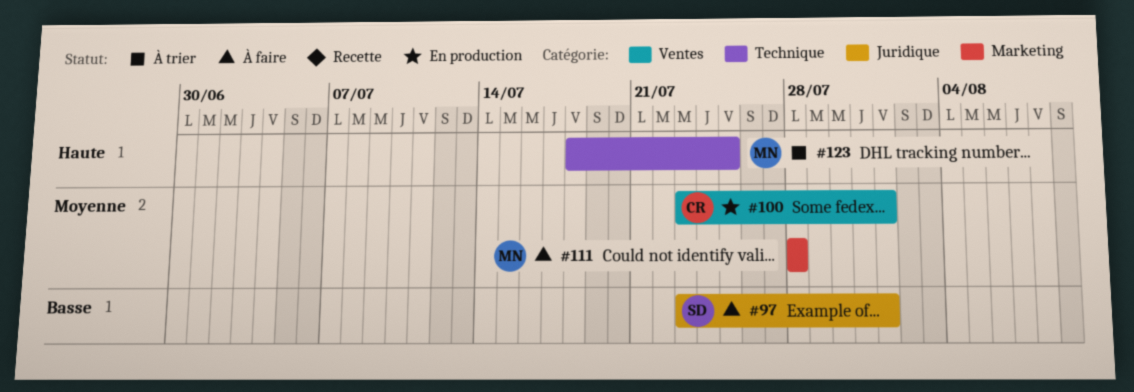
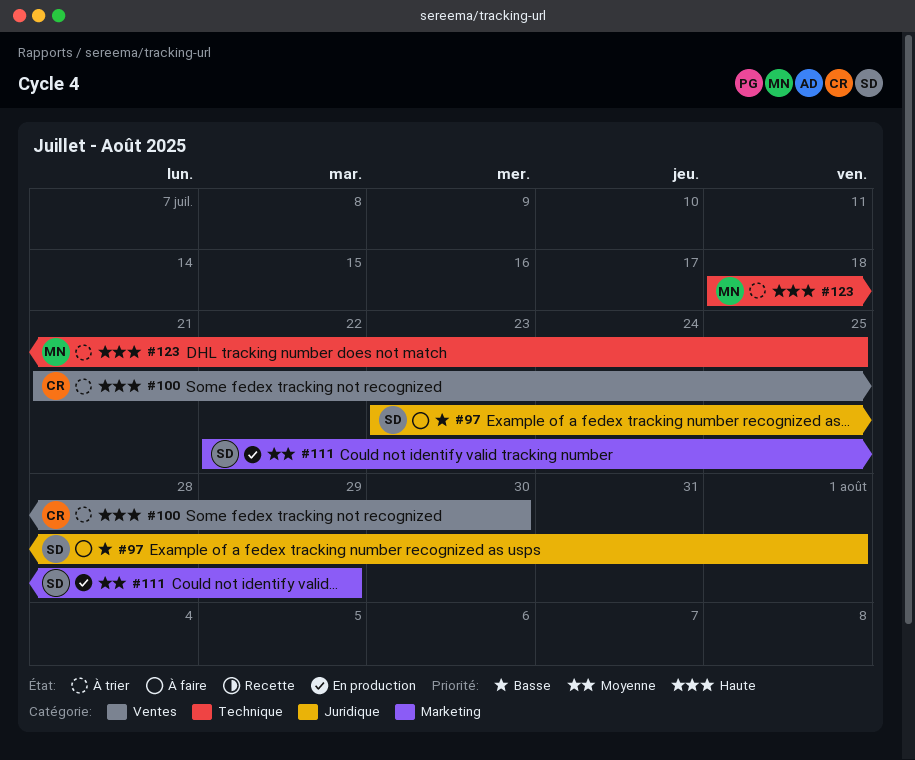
#100, status: En production -> À trier
#100, priority: Moyenne -> Haute
#100, start: Jul 23 -> Jul 21
#100, due: Aug 1 -> Jul 30
#111, status: À faire -> En production
#111, owner: MN -> SD
#111, start: Jul 28 -> Jul 22
#111, due: Jul 28 -> Jul 29

